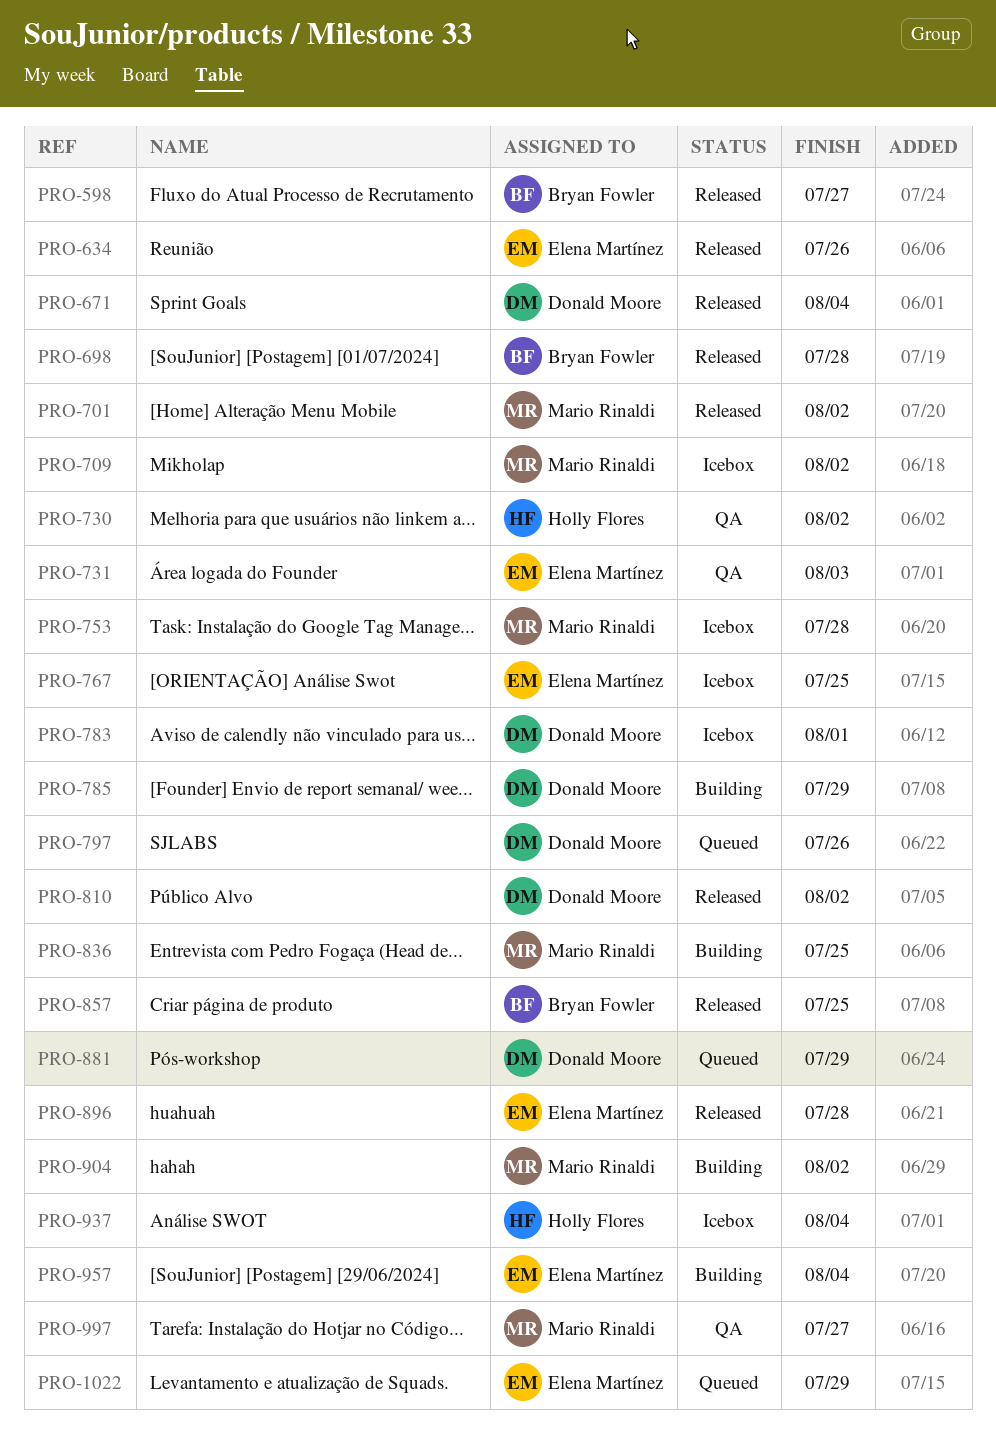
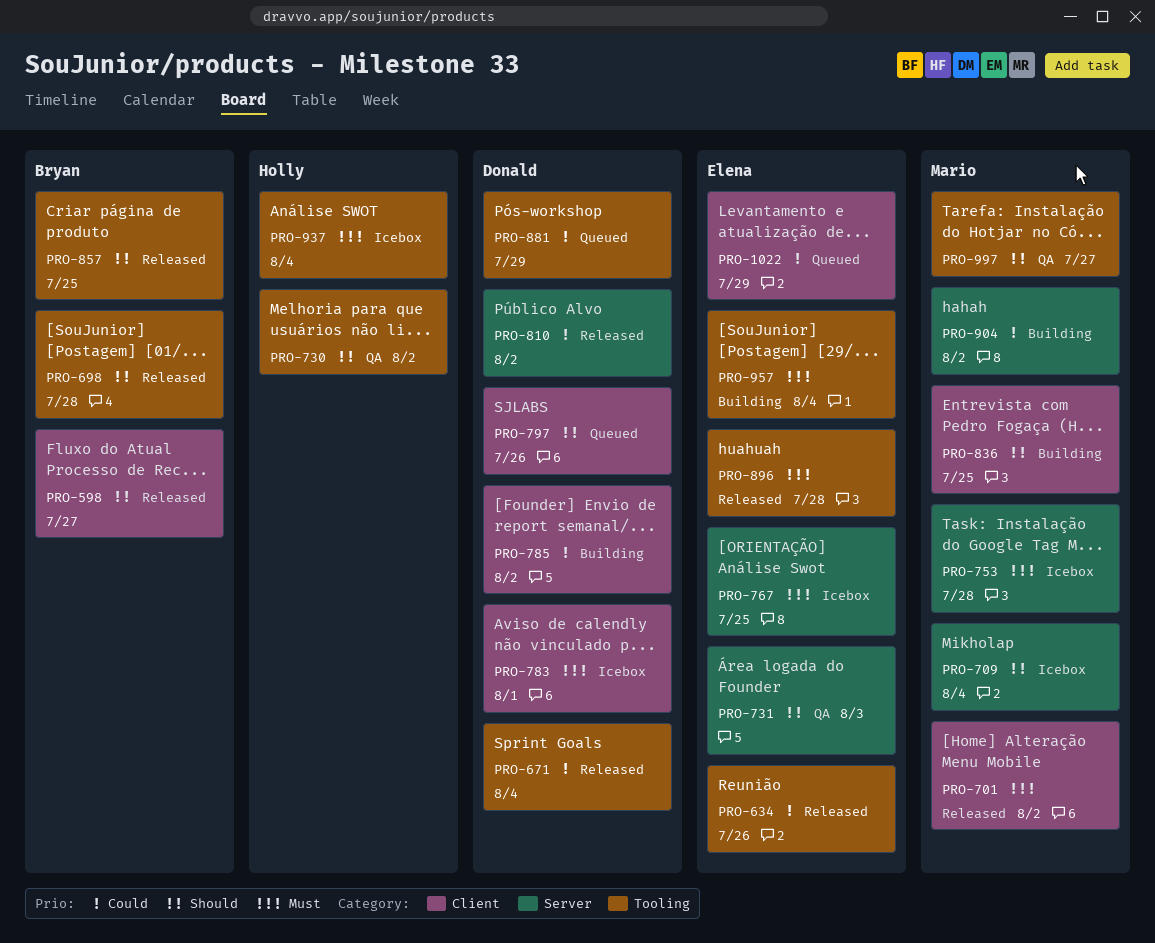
PRO-709, due: Aug 2 -> Aug 4
PRO-785, due: Jul 29 -> Aug 2

